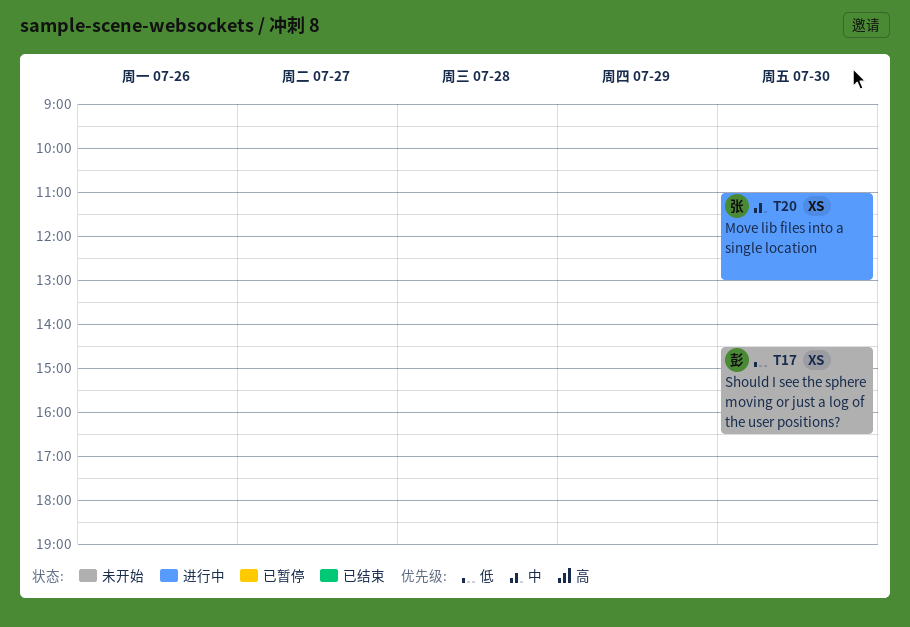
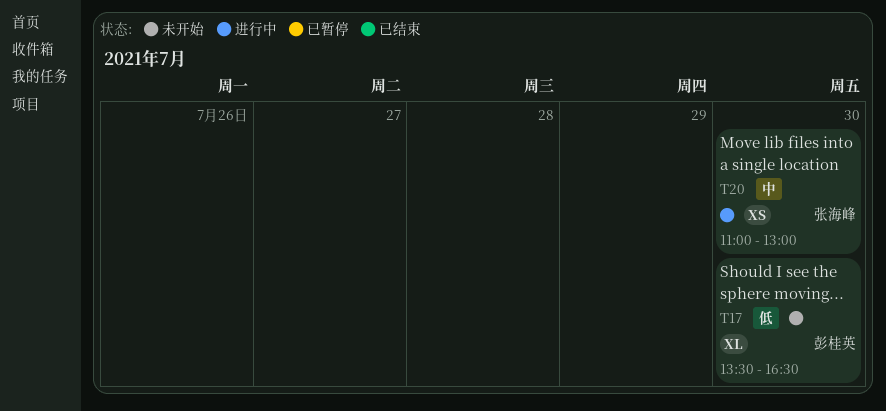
T17, estimate: XS -> XL
T17, begins: 14:30 -> 13:30

